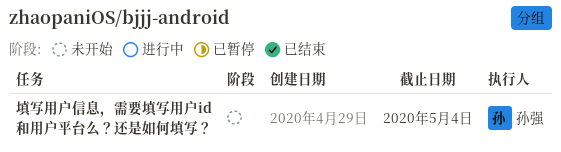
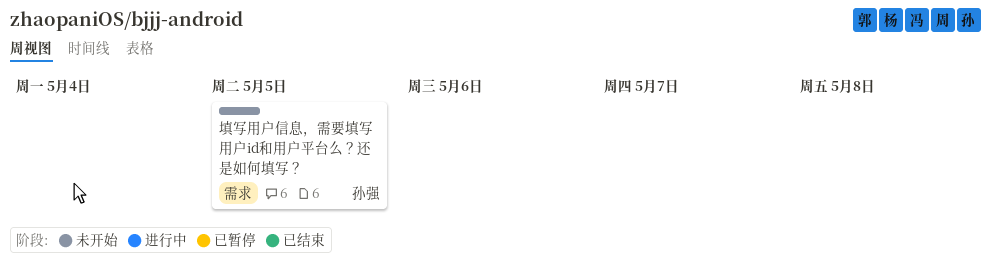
填写用户信息，需要填写用户id和用户平台么？还是如何填写？, due: May 4 -> May 5

